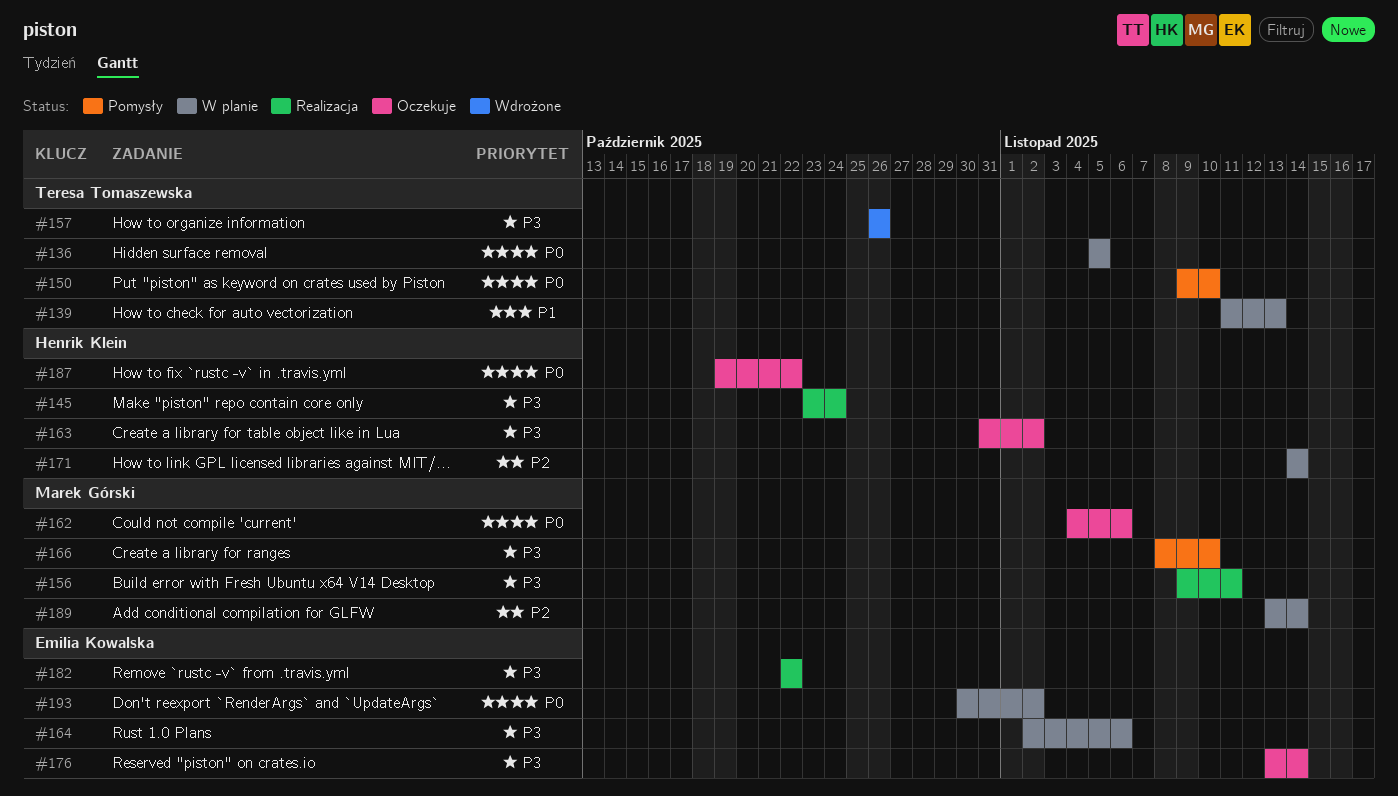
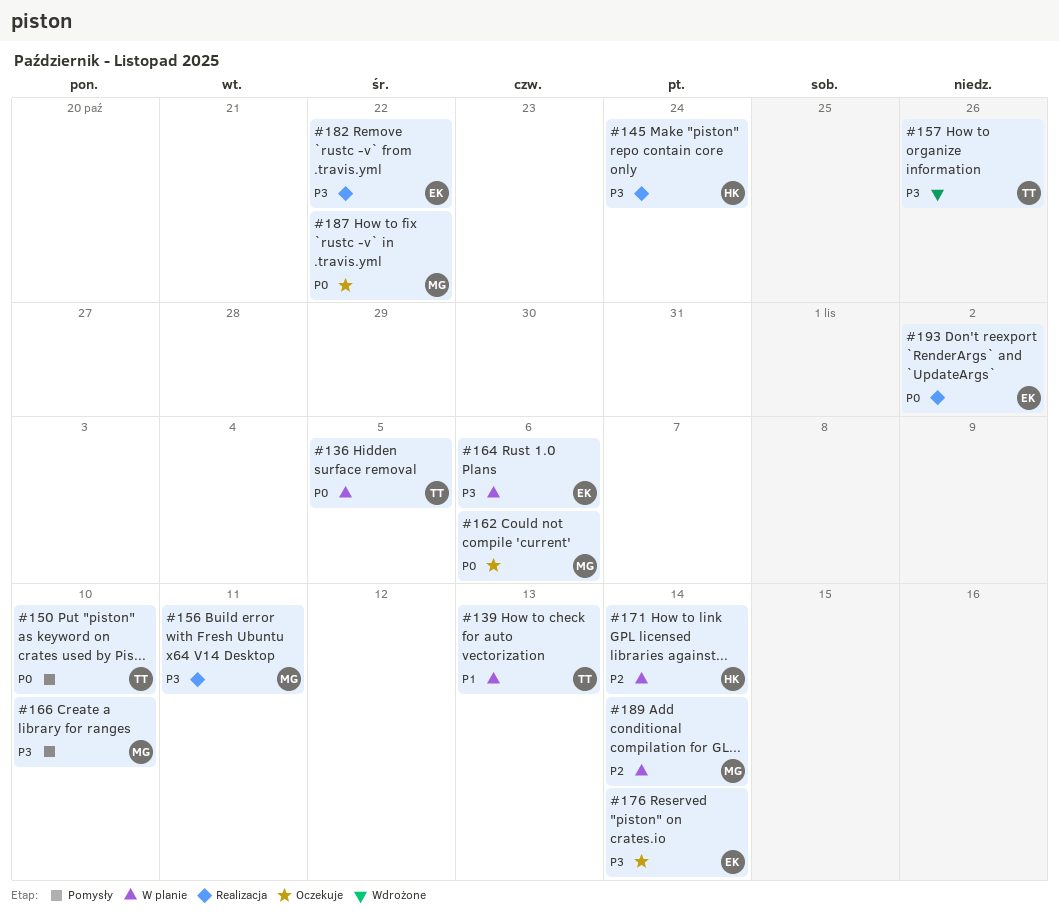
#163: present -> none
#187, owner: Henrik Klein -> Marek Górski
#193, status: W planie -> Realizacja

